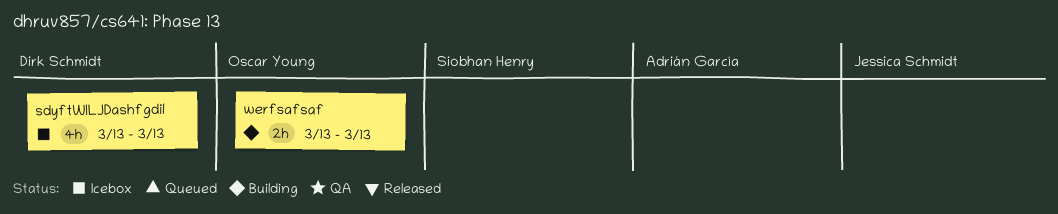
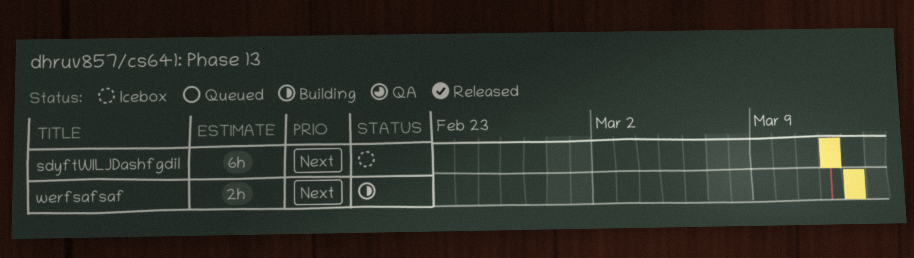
sdyftWILJDashfgdil, estimate: 4h -> 6h
sdyftWILJDashfgdil, start: Mar 13 -> Mar 12
sdyftWILJDashfgdil, due: Mar 13 -> Mar 12

